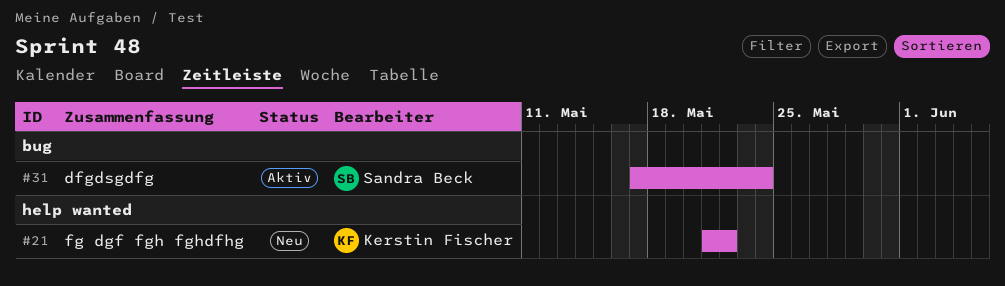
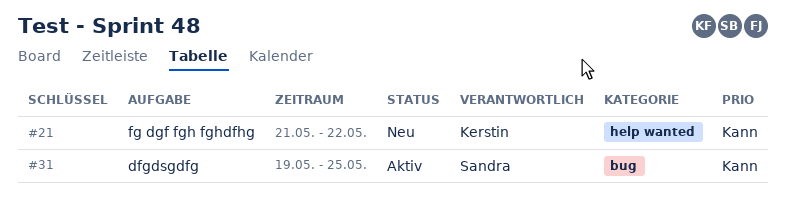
#31, start: May 17 -> May 19
#31, due: May 24 -> May 25

